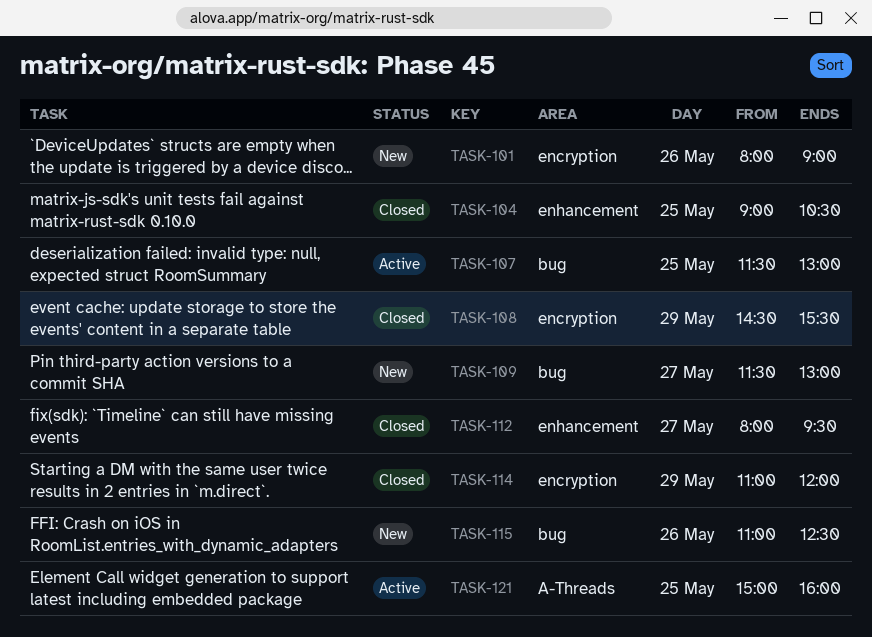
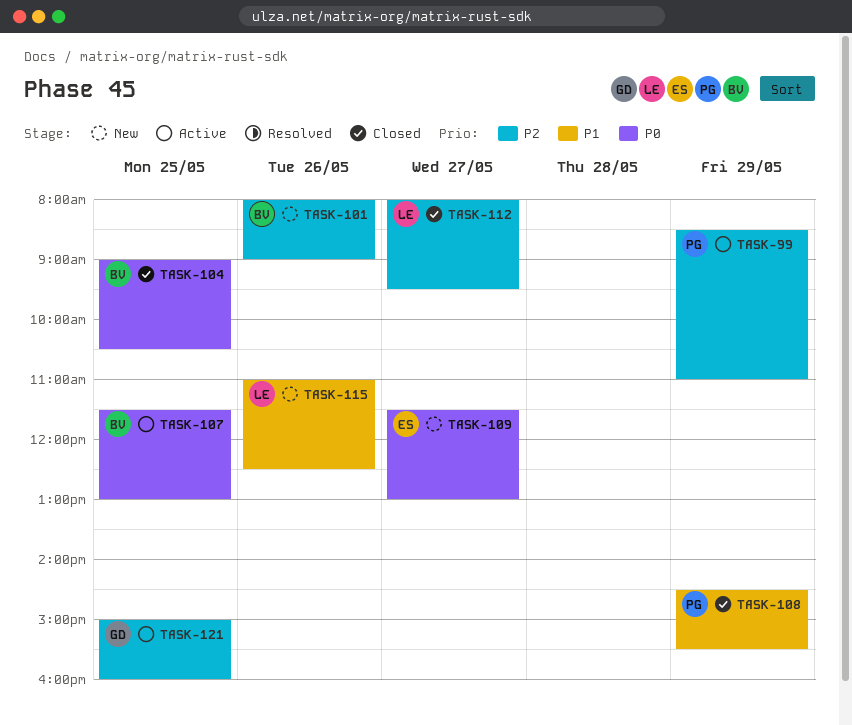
TASK-99: none -> present
TASK-114: present -> none

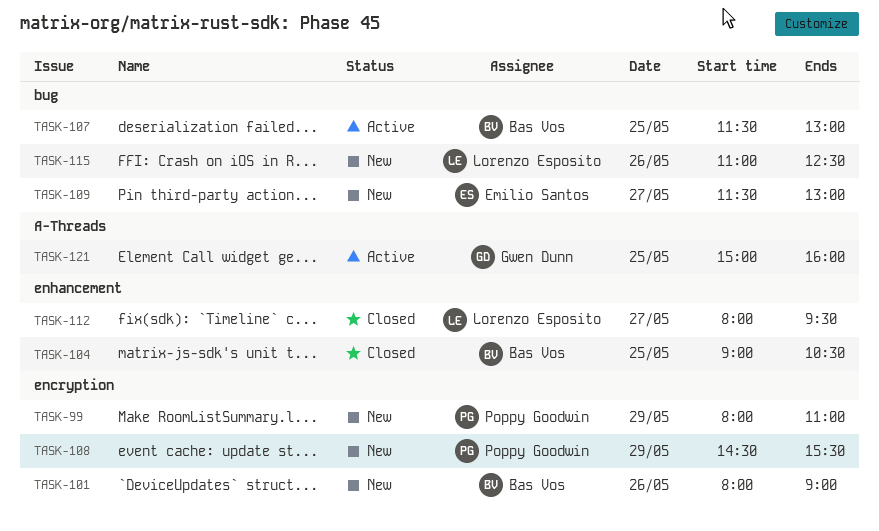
TASK-99, status: Active -> New
TASK-99, begins: 08:30 -> 08:00
TASK-108, status: Closed -> New

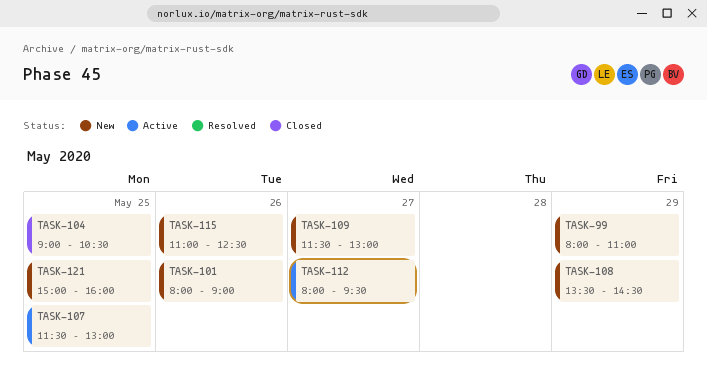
TASK-108, begins: 14:30 -> 13:30
TASK-108, ends: 15:30 -> 14:30
TASK-112, status: Closed -> Active
TASK-121, status: Active -> New

